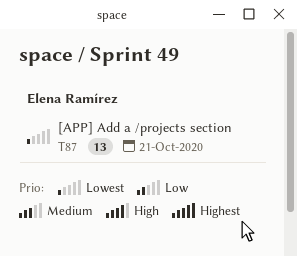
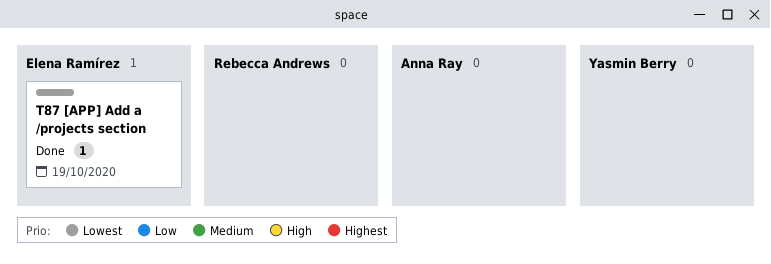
T87, estimate: 13 -> 1
T87, due: Oct 21 -> Oct 19

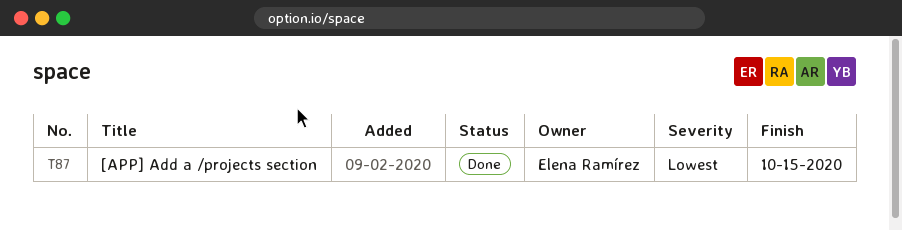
T87, due: Oct 19 -> Oct 15

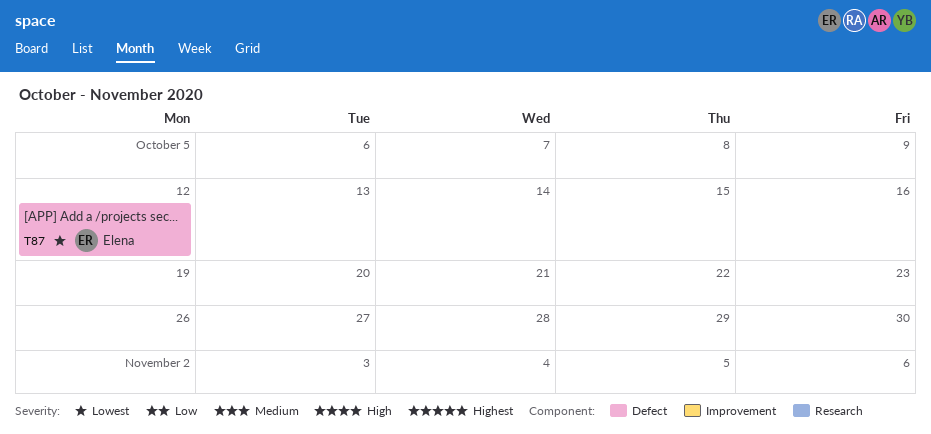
T87, due: Oct 15 -> Oct 12

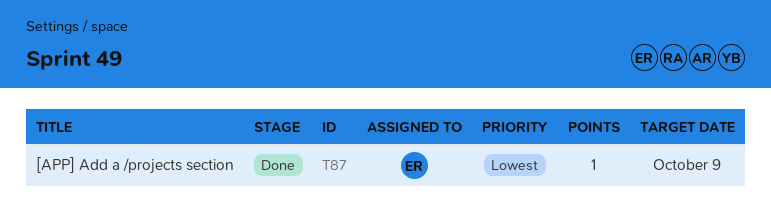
T87, due: Oct 12 -> Oct 9

